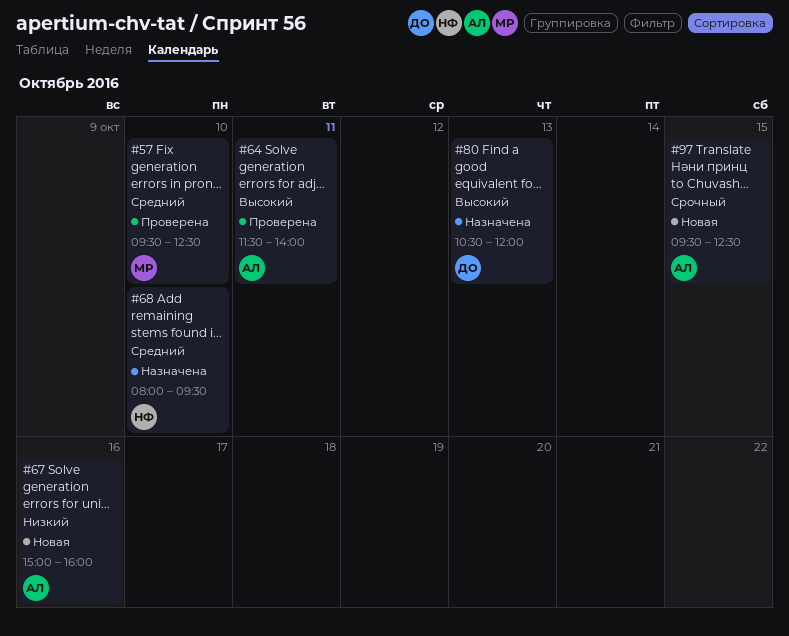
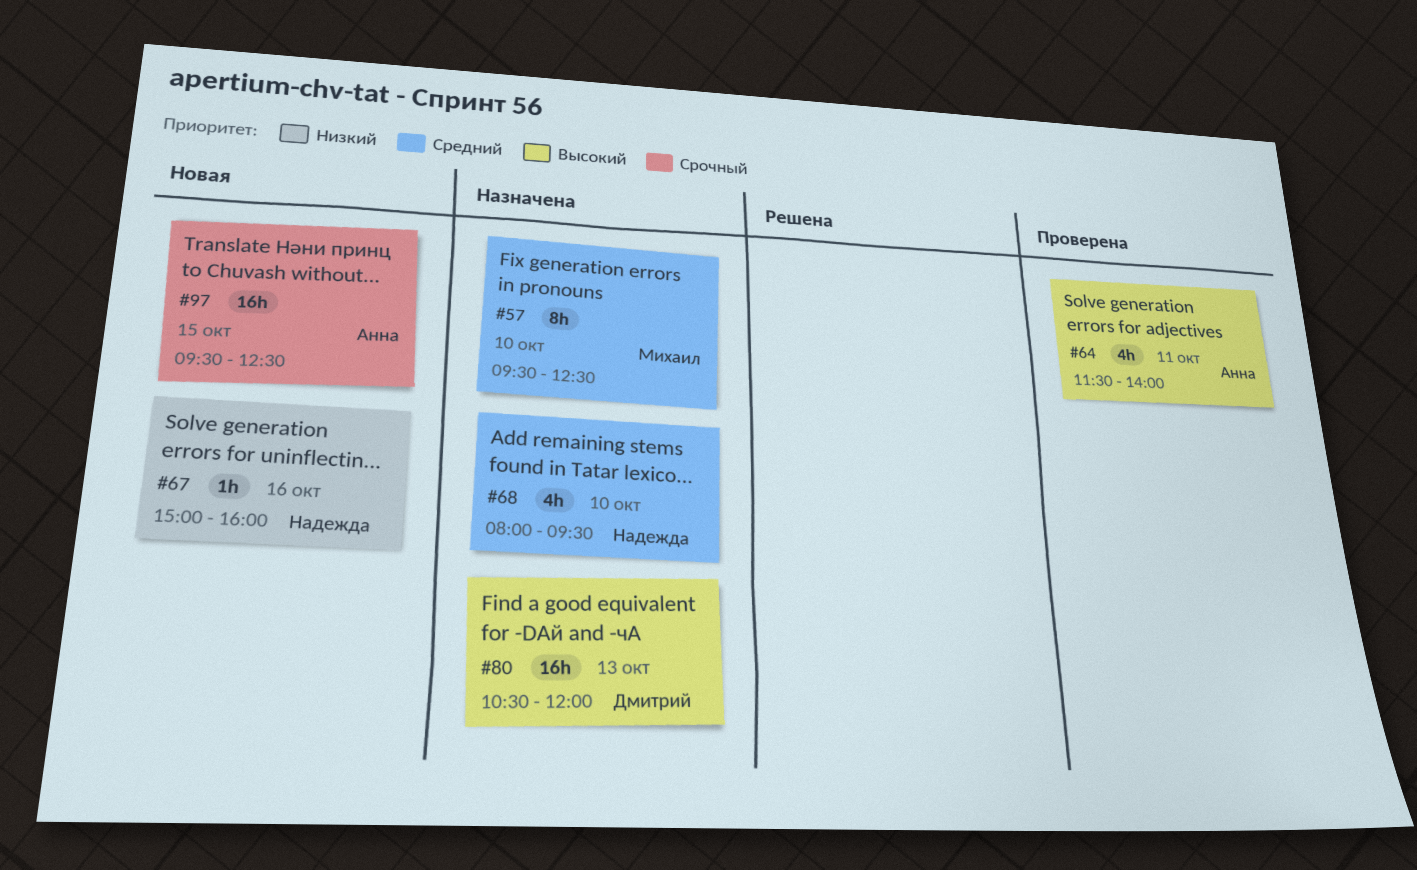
#57, status: Проверена -> Назначена
#67, owner: Анна -> Надежда

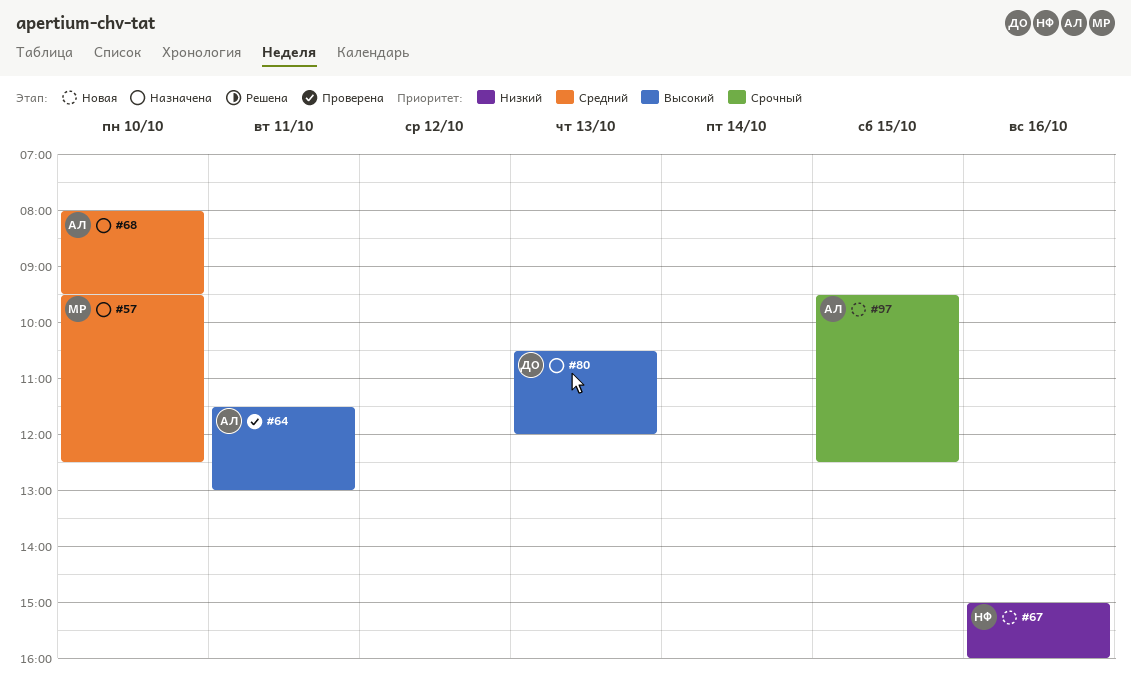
#64, ends: 14:00 -> 13:00
#68, owner: Надежда -> Анна

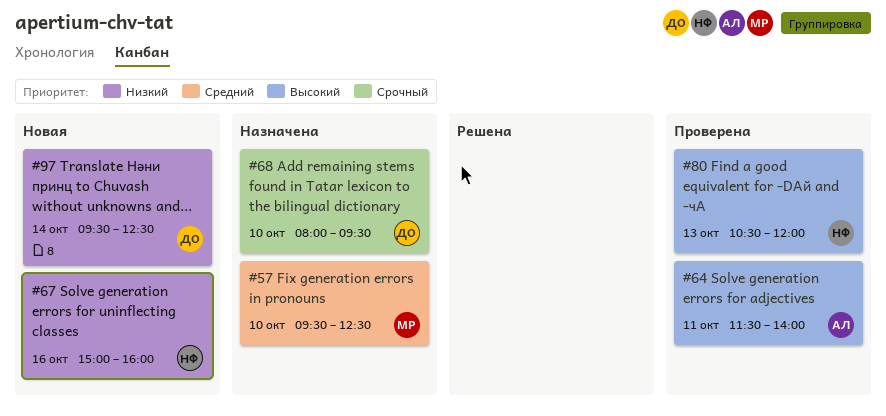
#64, ends: 13:00 -> 14:00
#68, owner: АЛ -> ДО
#68, priority: Средний -> Срочный
#80, status: Назначена -> Проверена
#80, owner: ДО -> НФ
#97, owner: АЛ -> ДО
#97, priority: Срочный -> Низкий
#97, day: Oct 15 -> Oct 14

